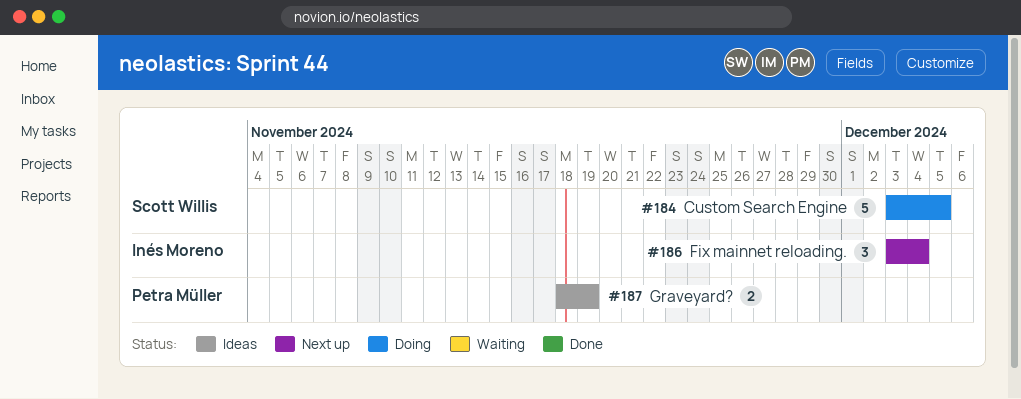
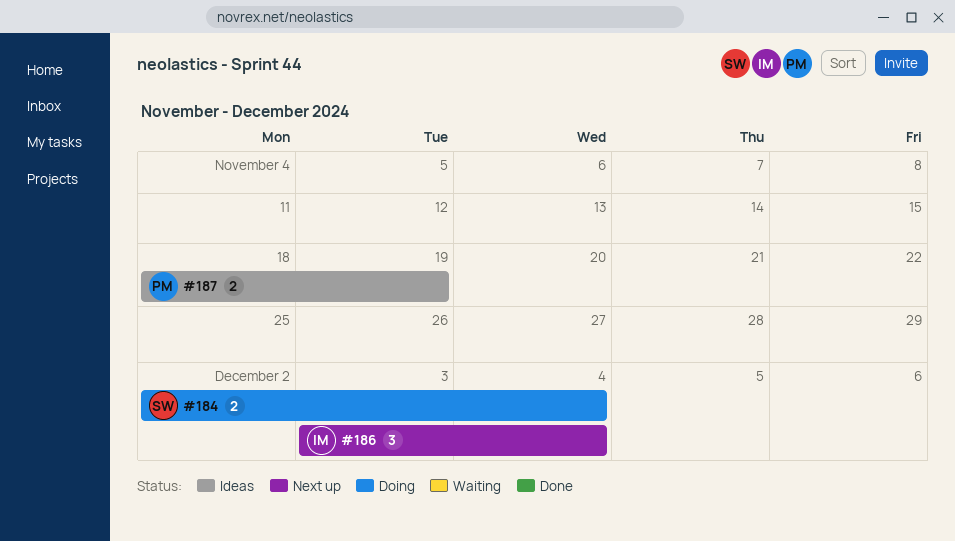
#184, estimate: 5 -> 2
#184, start: Dec 3 -> Dec 2
#184, due: Dec 5 -> Dec 4

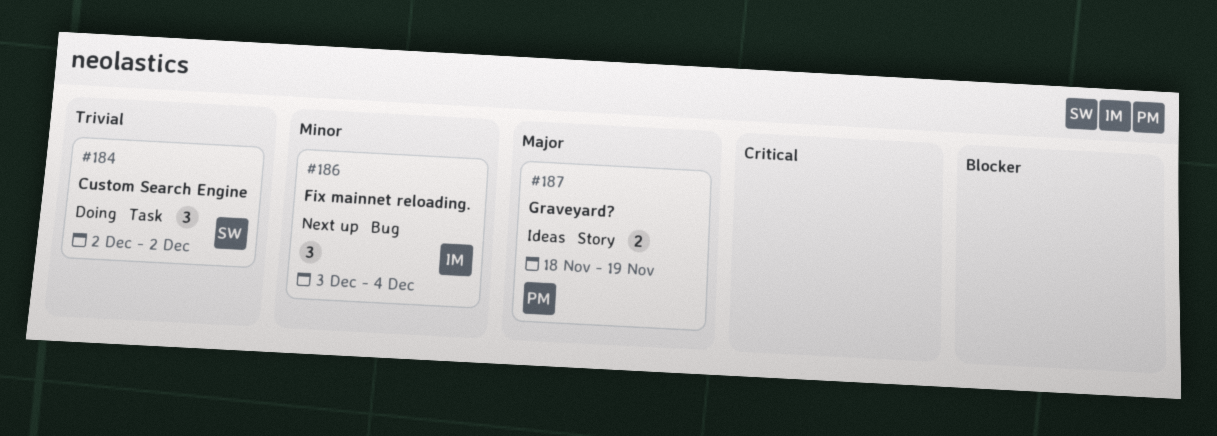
#184, estimate: 2 -> 3
#184, due: Dec 4 -> Dec 2

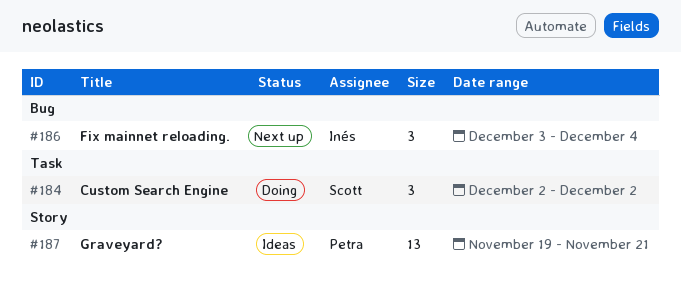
#187, estimate: 2 -> 13
#187, start: Nov 18 -> Nov 19
#187, due: Nov 19 -> Nov 21

